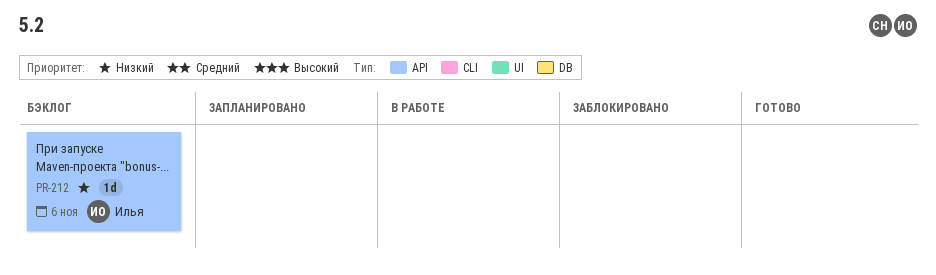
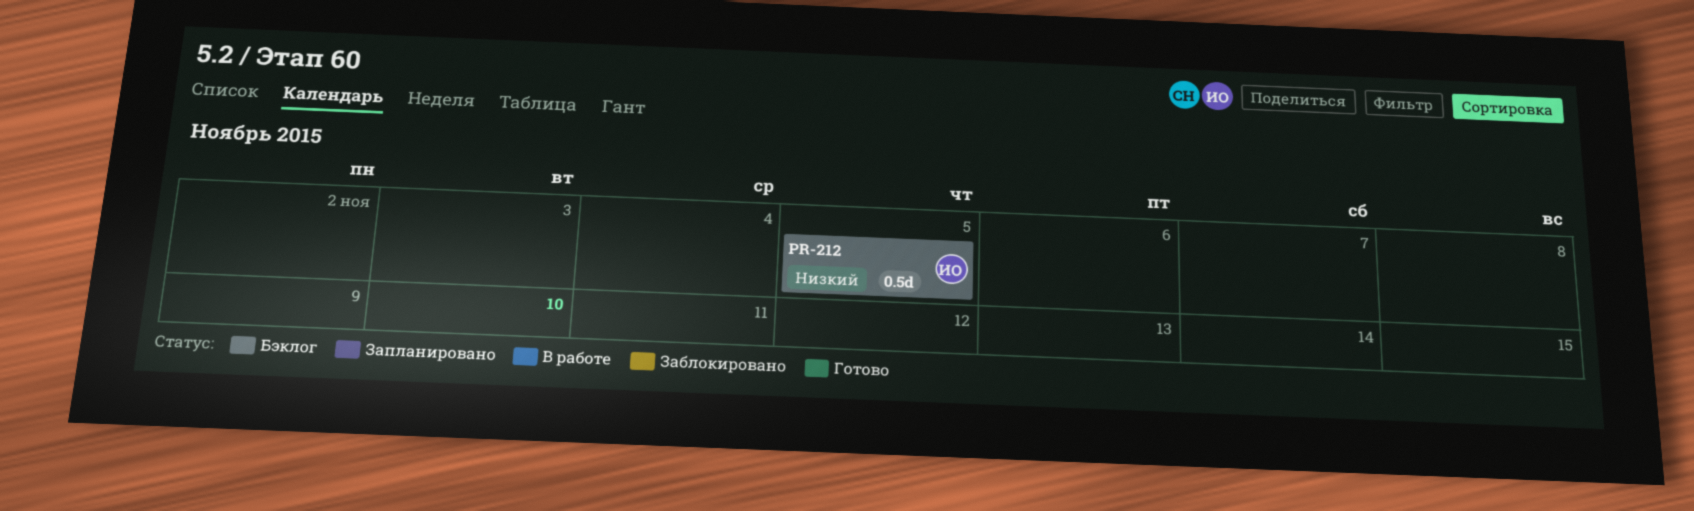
PR-212, estimate: 1d -> 0.5d
PR-212, due: Nov 6 -> Nov 5

